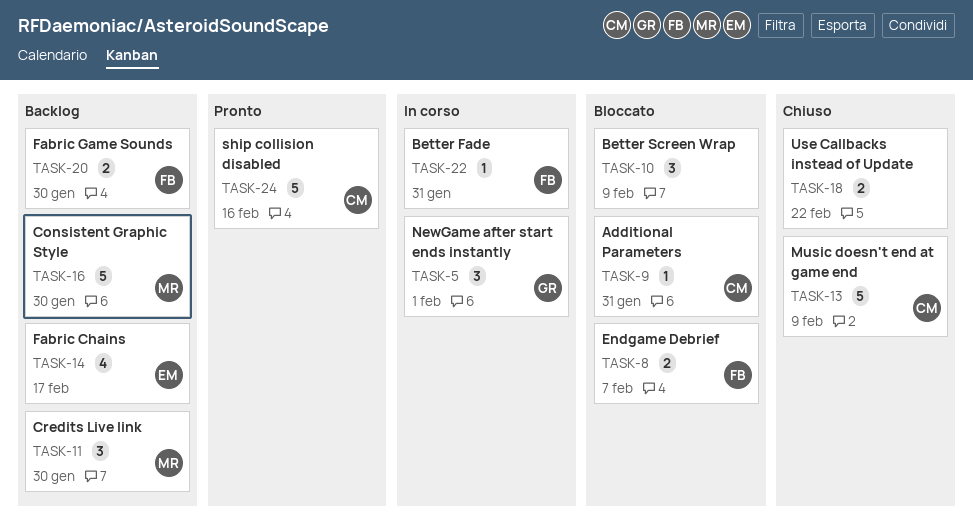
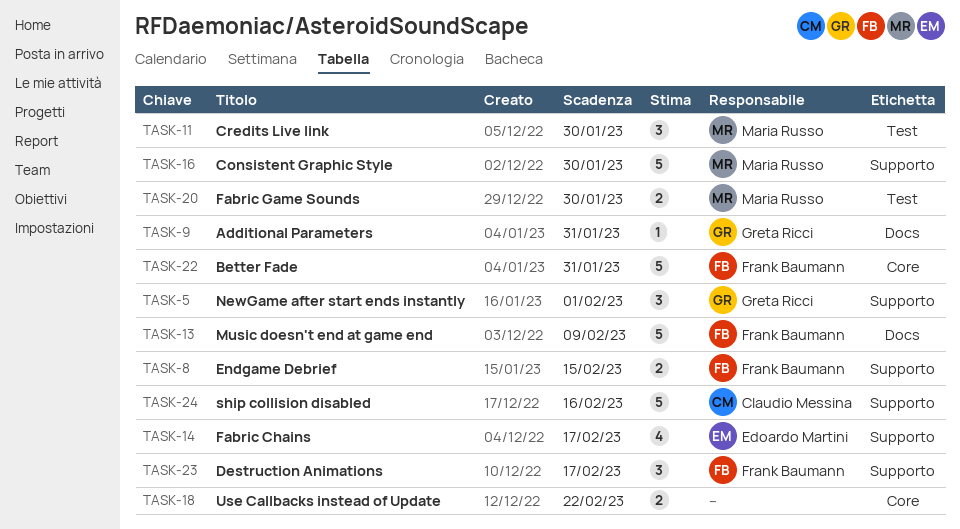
TASK-8, due: Feb 7 -> Feb 15
TASK-9, owner: Claudio Messina -> Greta Ricci
TASK-10: present -> none
TASK-13, owner: Claudio Messina -> Frank Baumann
TASK-20, owner: Frank Baumann -> Maria Russo
TASK-22, estimate: 1 -> 5
TASK-23: none -> present

